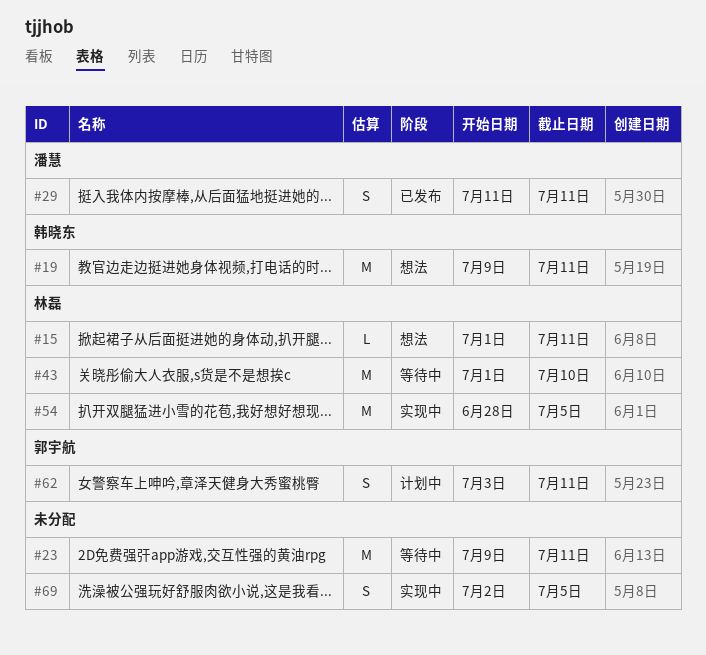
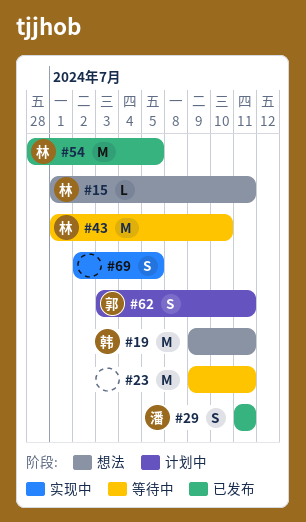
#54, status: 实现中 -> 已发布

